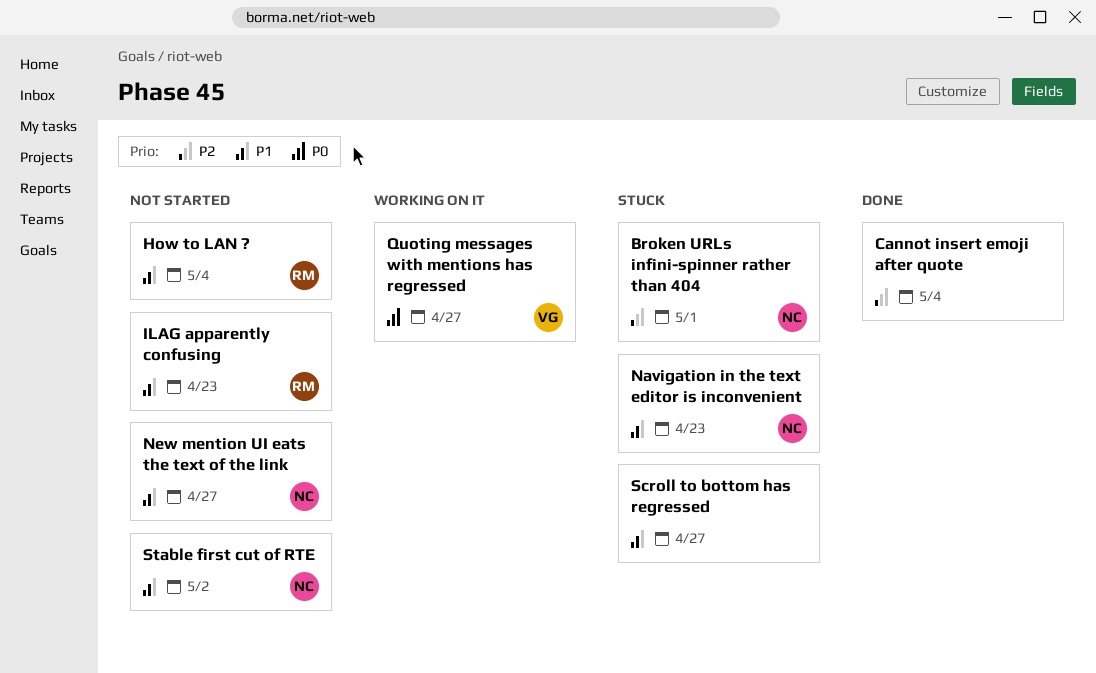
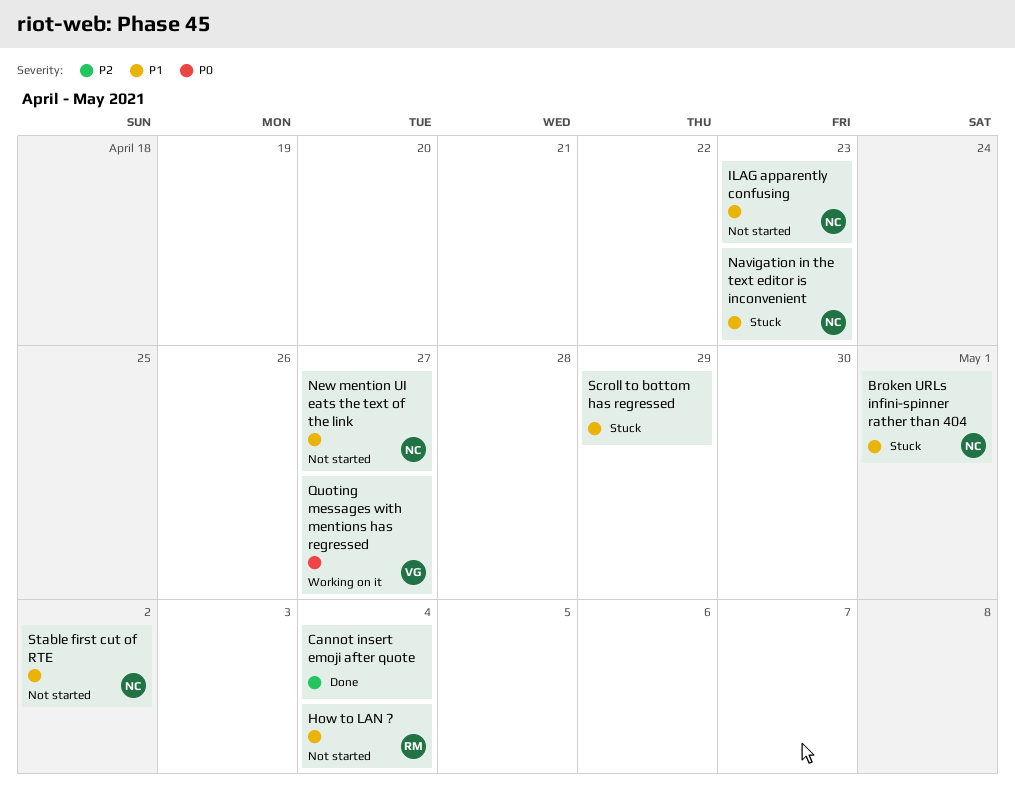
Broken URLs infini-spinner rather than 404, priority: P2 -> P1
ILAG apparently confusing, owner: RM -> NC
Scroll to bottom has regressed, due: Apr 27 -> Apr 29

